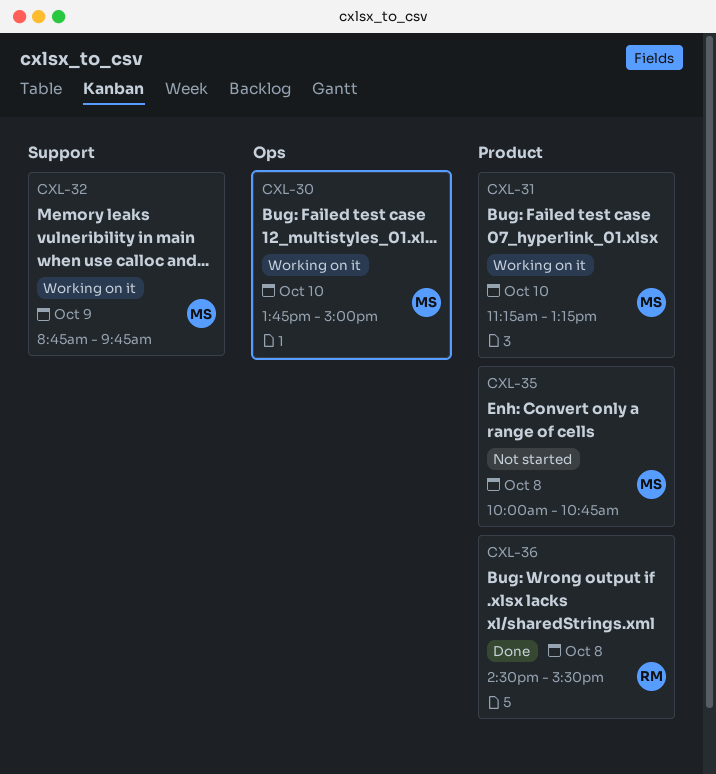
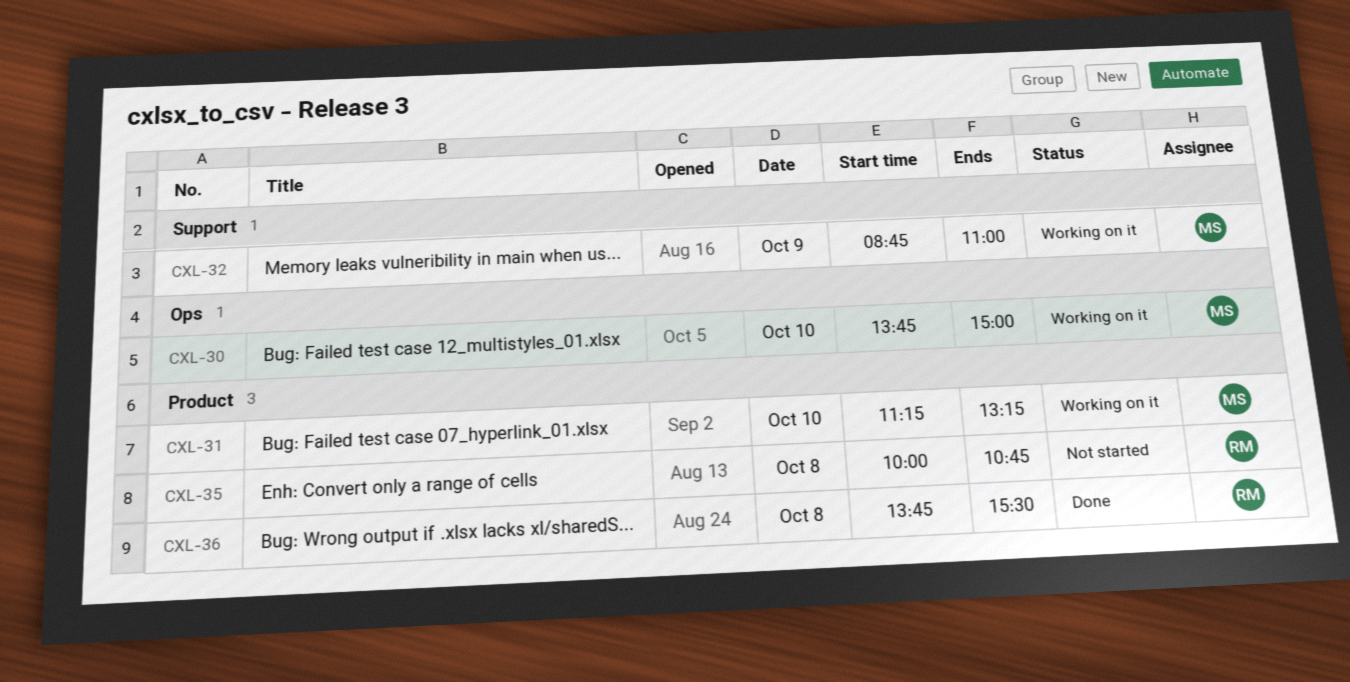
CXL-32, ends: 09:45 -> 11:00
CXL-35, owner: MS -> RM
CXL-36, begins: 14:30 -> 13:45

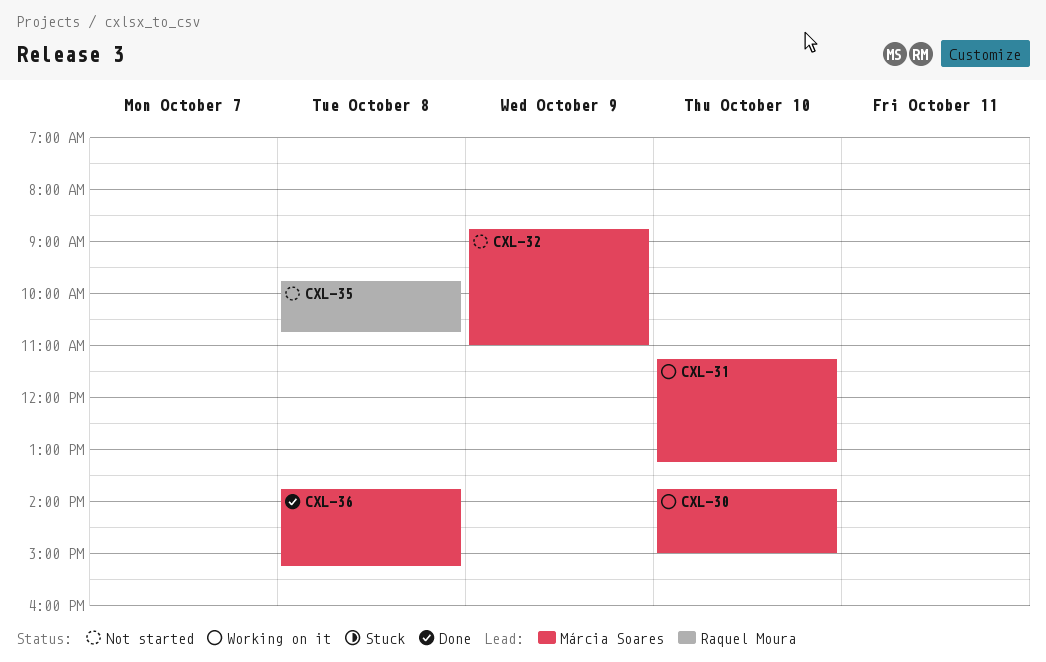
CXL-32, status: Working on it -> Not started
CXL-35, begins: 10:00 -> 09:45
CXL-36, owner: Raquel Moura -> Márcia Soares
CXL-36, ends: 15:30 -> 15:15

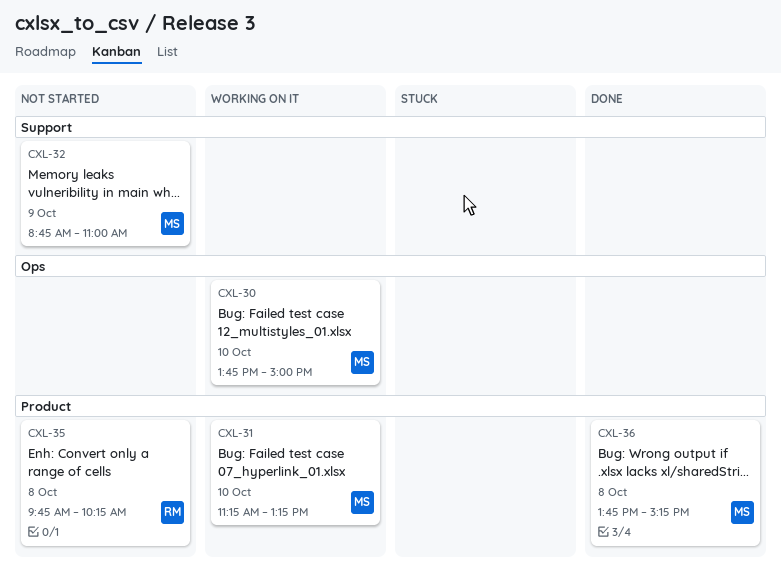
CXL-35, ends: 10:45 -> 10:15

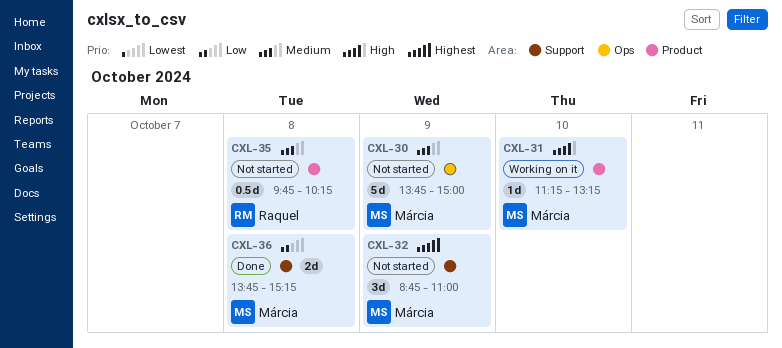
CXL-30, status: Working on it -> Not started
CXL-30, day: Oct 10 -> Oct 9
CXL-36, label: Product -> Support

